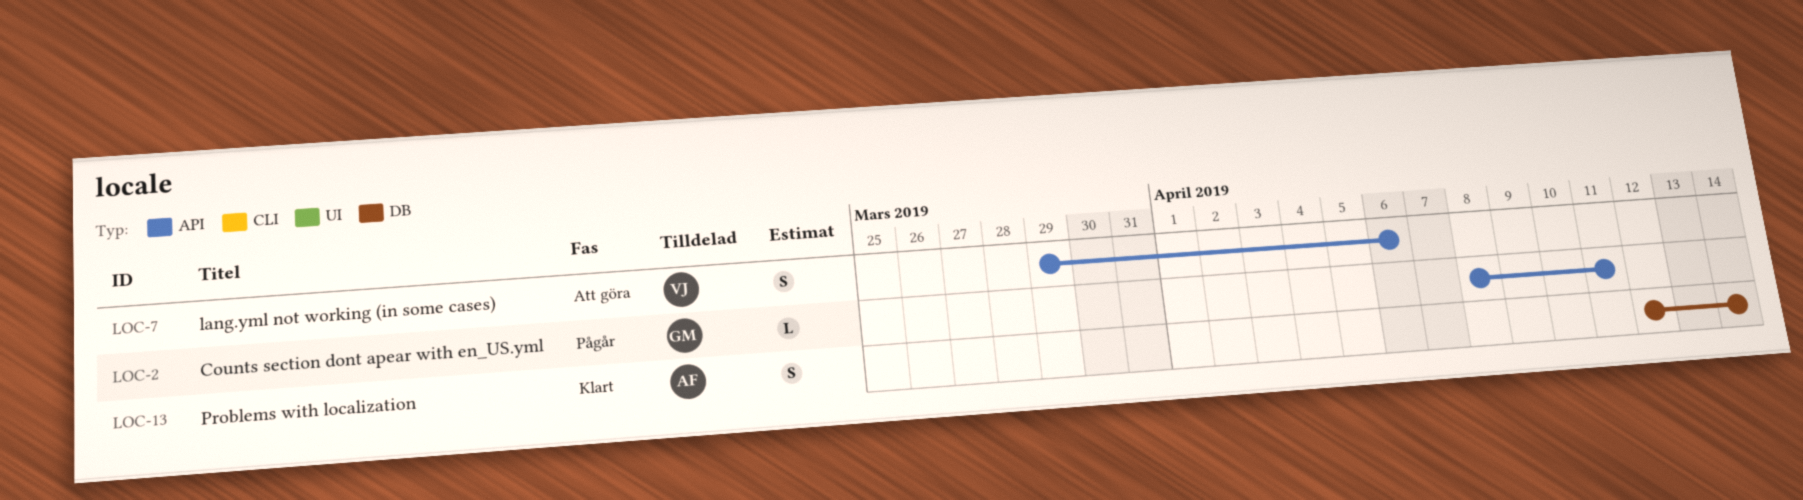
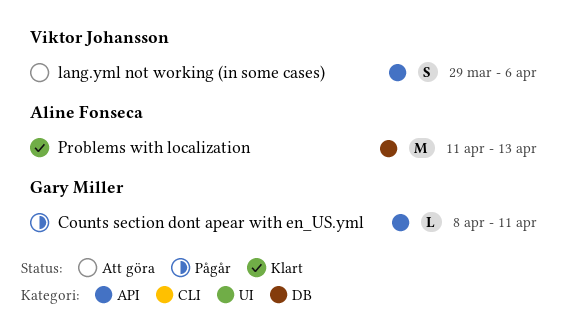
Problems with localization, estimate: S -> M
Problems with localization, start: Apr 12 -> Apr 11
Problems with localization, due: Apr 14 -> Apr 13

